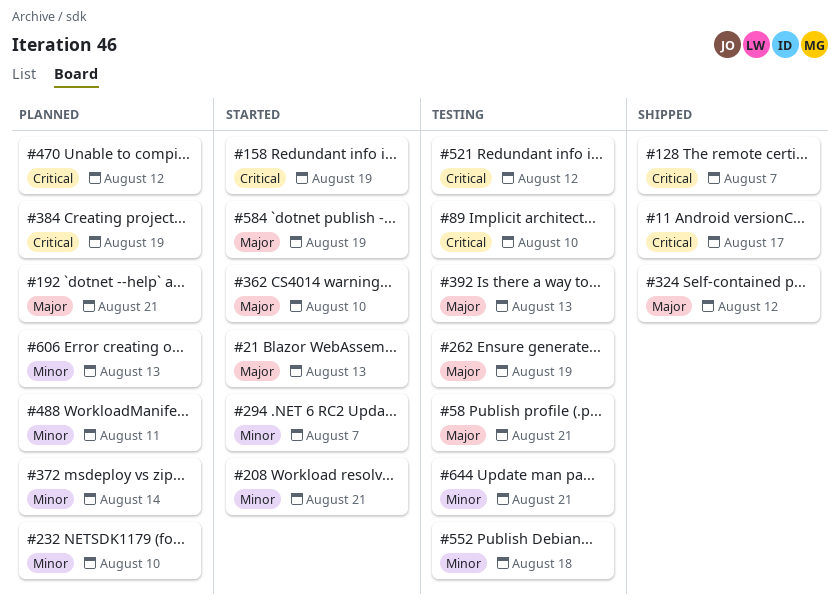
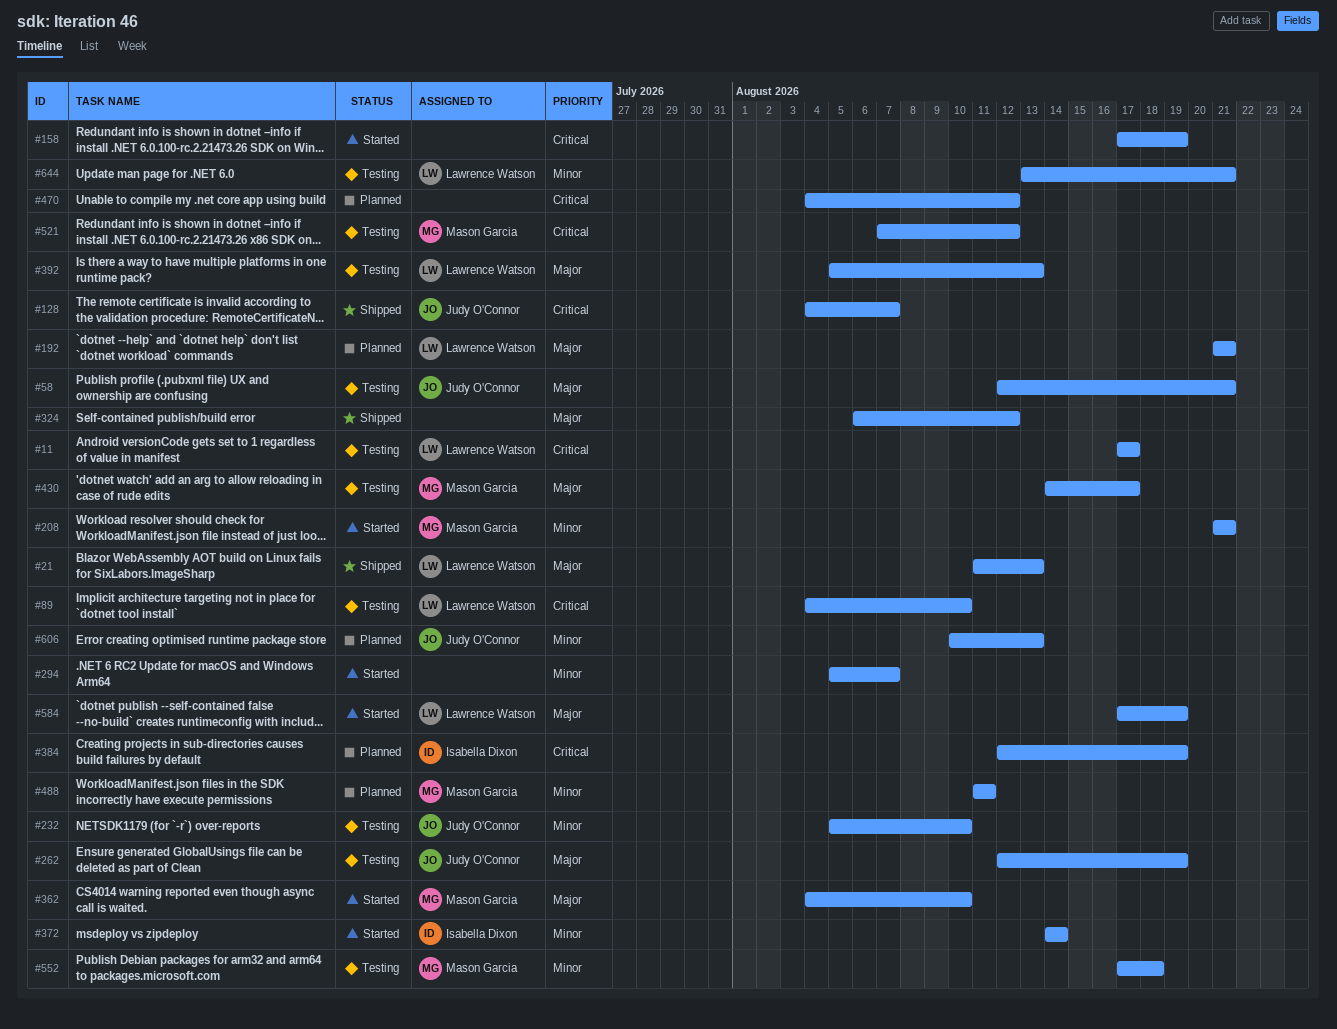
#11, status: Shipped -> Testing
#21, status: Started -> Shipped
#232, status: Planned -> Testing
#372, status: Planned -> Started
#430: none -> present

